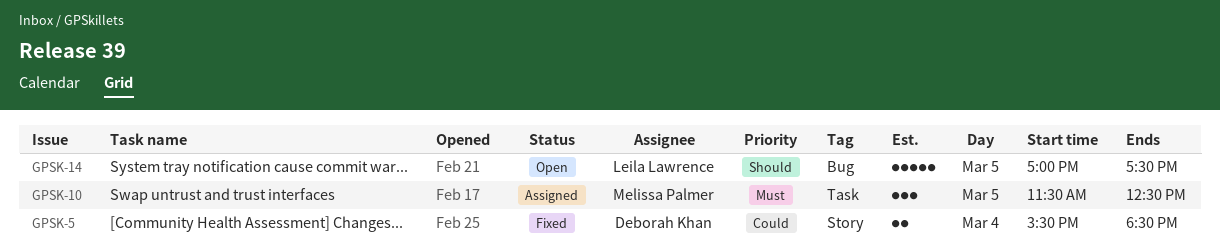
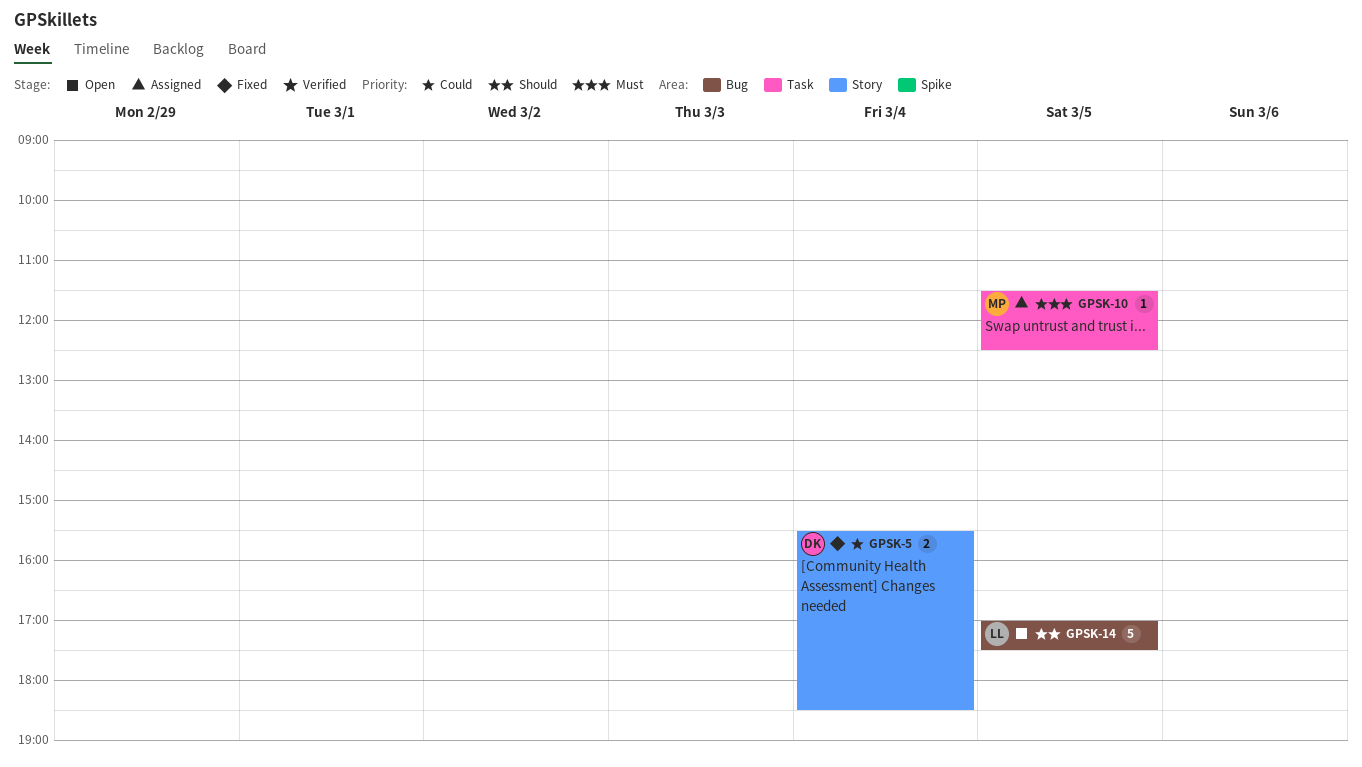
GPSK-10, estimate: 3 -> 1

